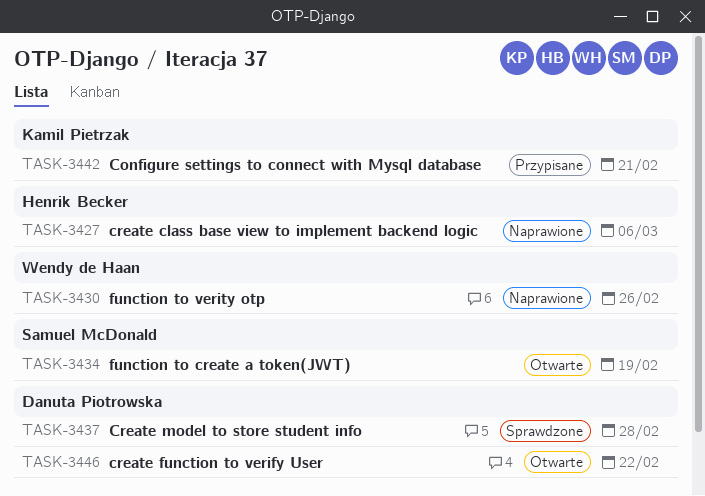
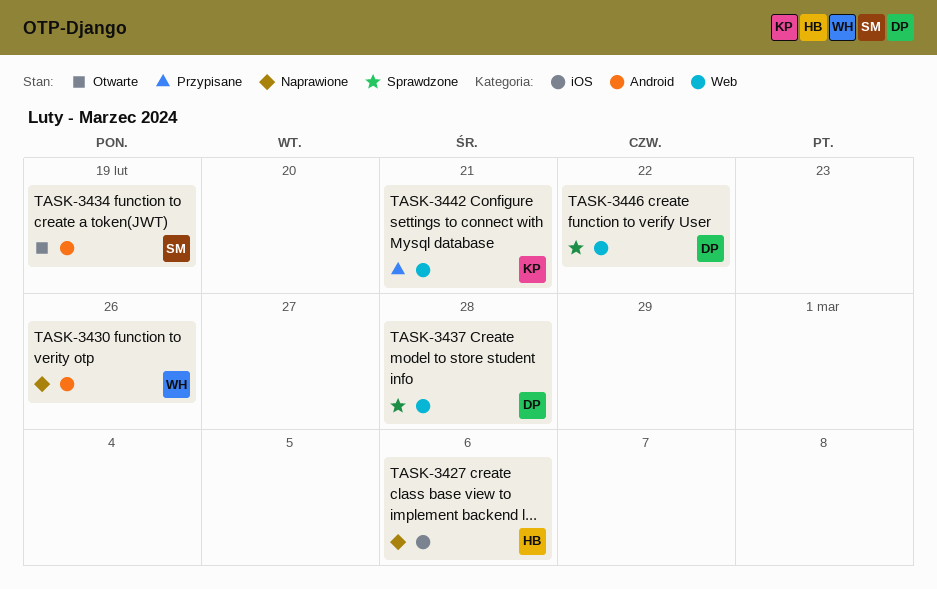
TASK-3446, status: Otwarte -> Sprawdzone

